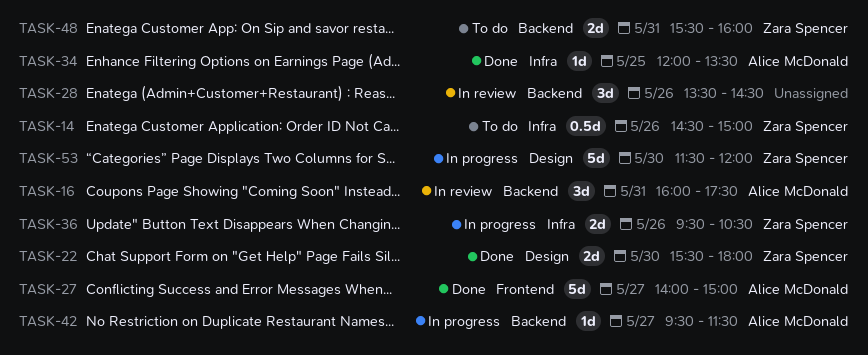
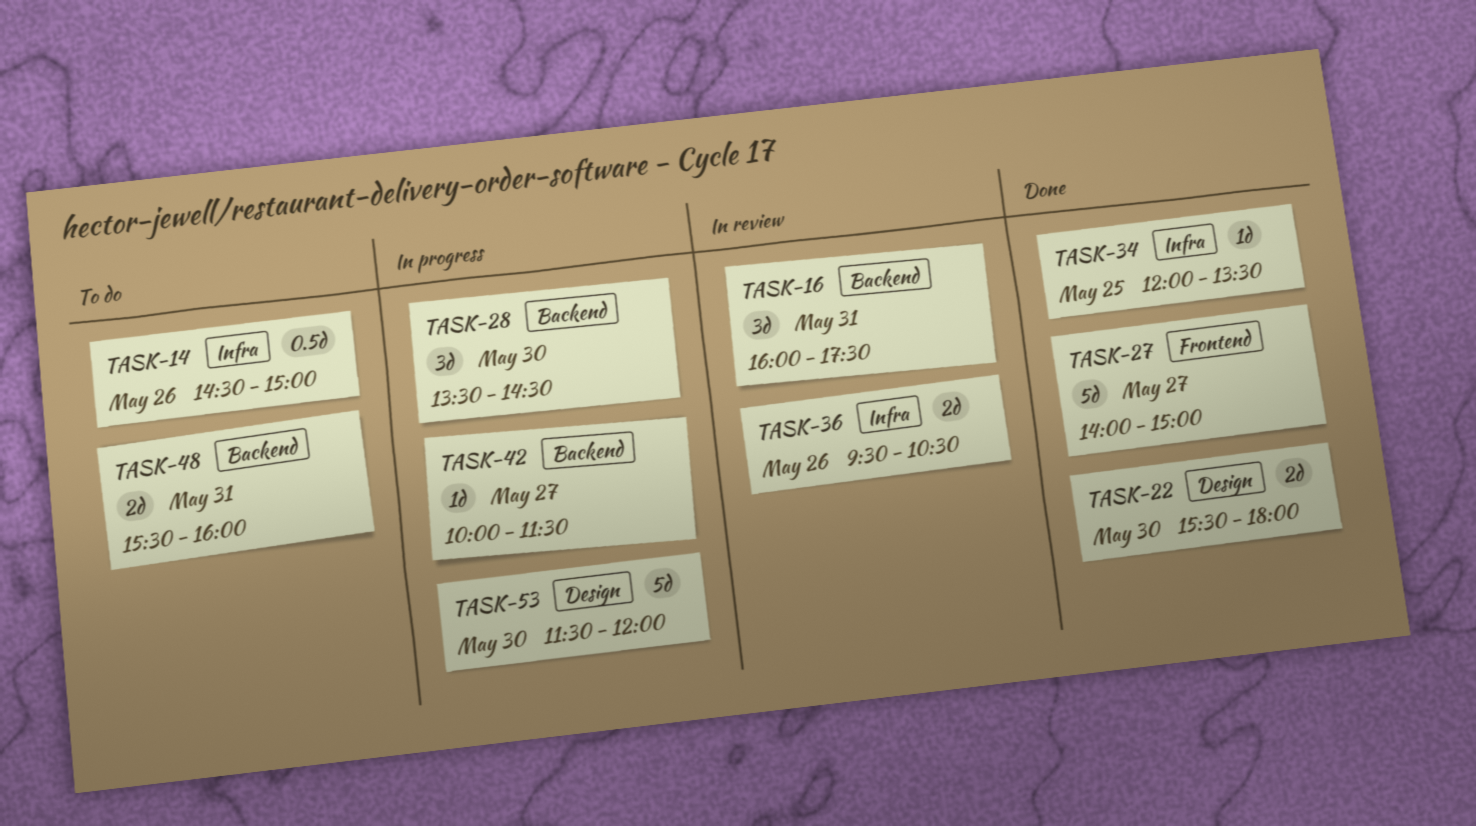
TASK-28, status: In review -> In progress
TASK-28, day: May 26 -> May 30
TASK-36, status: In progress -> In review
TASK-42, begins: 09:30 -> 10:00

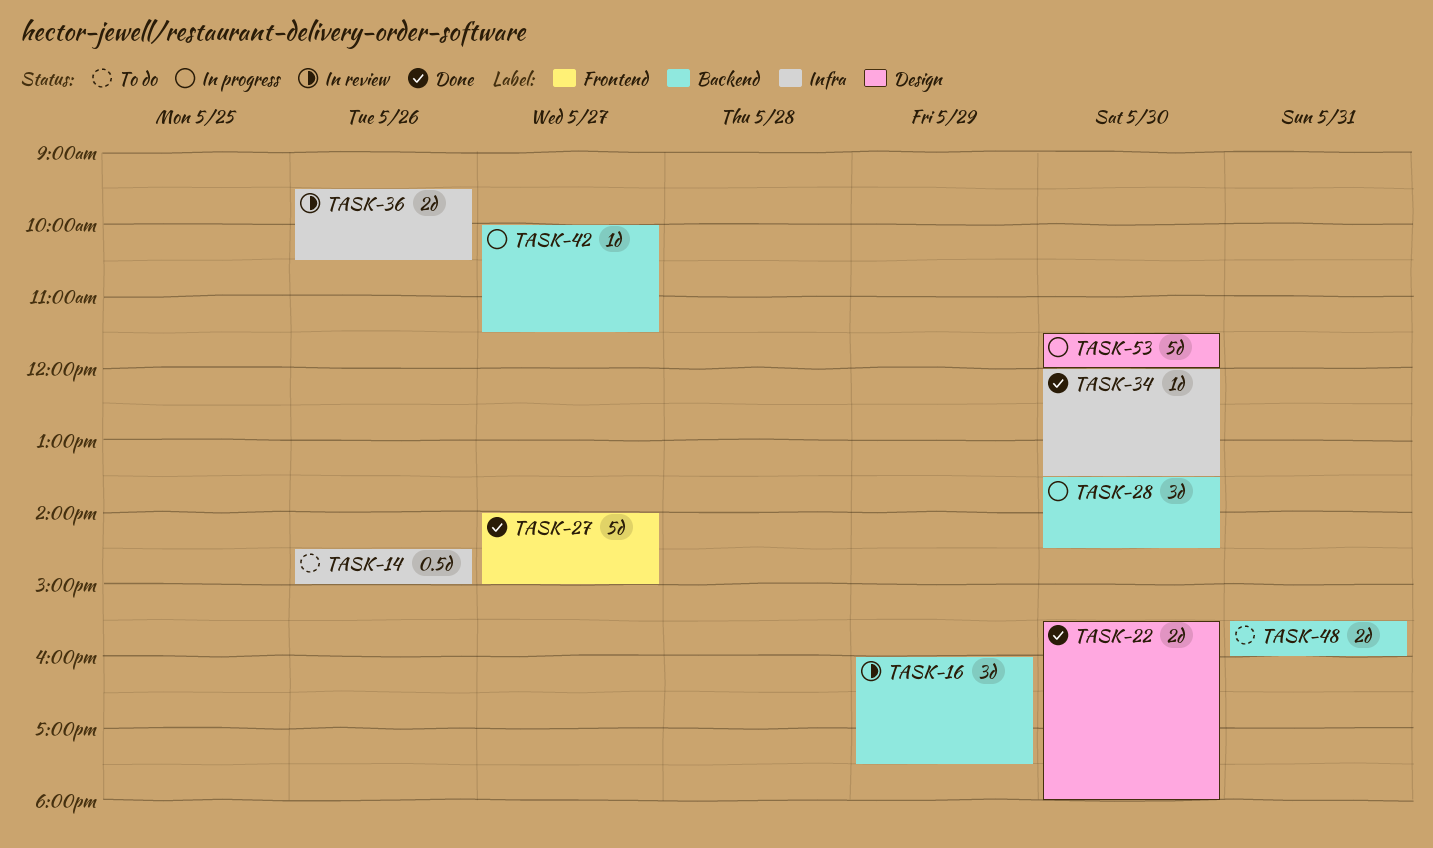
TASK-16, day: May 31 -> May 29
TASK-34, day: May 25 -> May 30

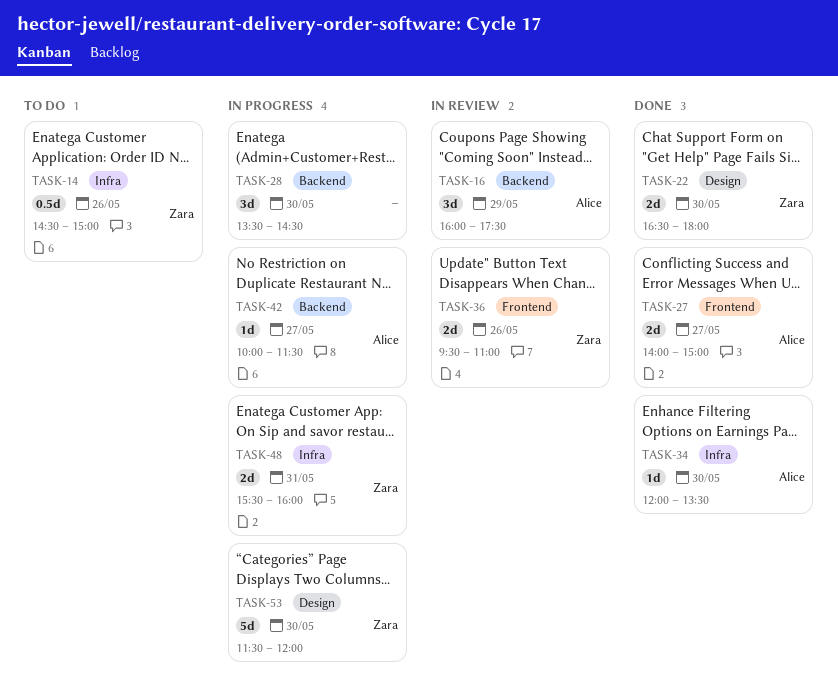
TASK-22, begins: 15:30 -> 16:30
TASK-27, estimate: 5d -> 2d
TASK-36, label: Infra -> Frontend
TASK-36, ends: 10:30 -> 11:00
TASK-48, status: To do -> In progress
TASK-48, label: Backend -> Infra

